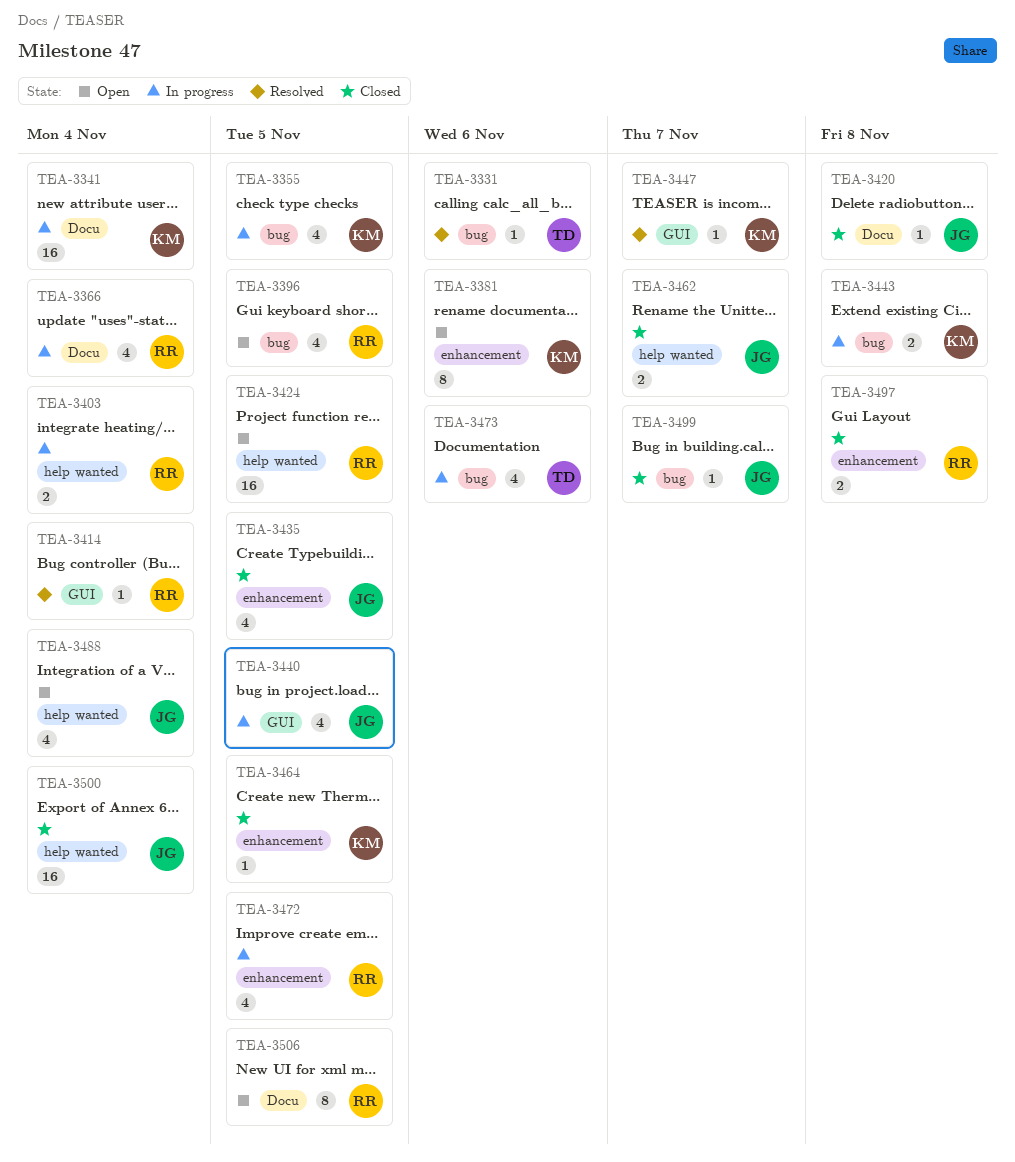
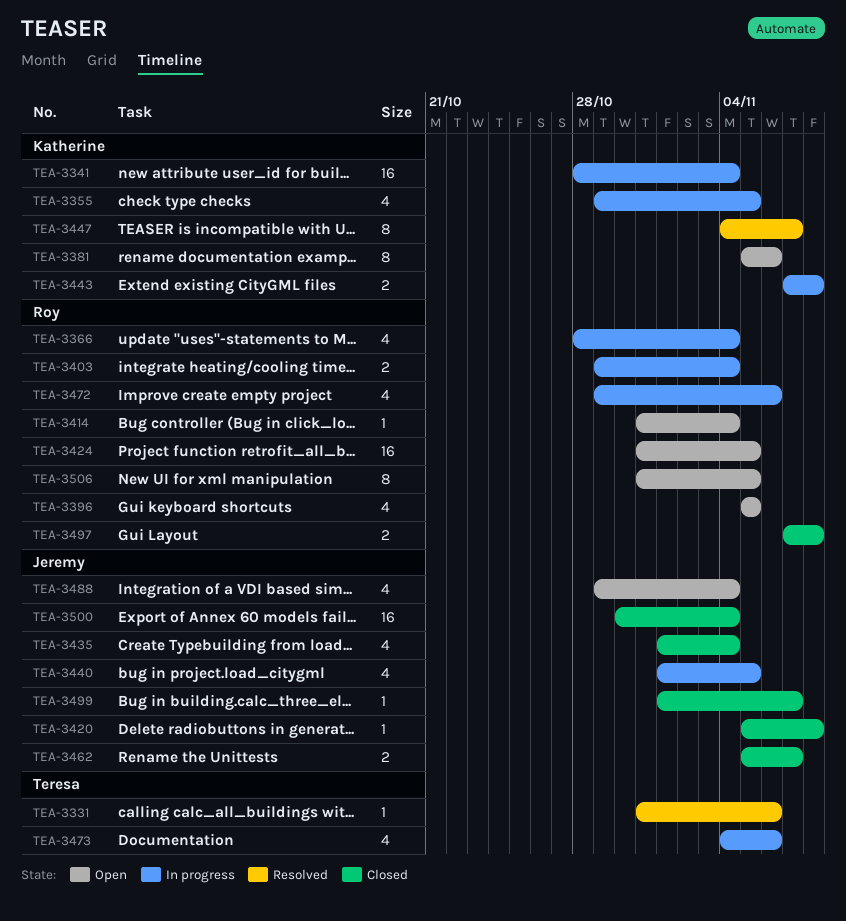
TEA-3414, status: Resolved -> Open
TEA-3435, due: Nov 5 -> Nov 4
TEA-3447, estimate: 1 -> 8
TEA-3464: present -> none
TEA-3472, due: Nov 5 -> Nov 6

